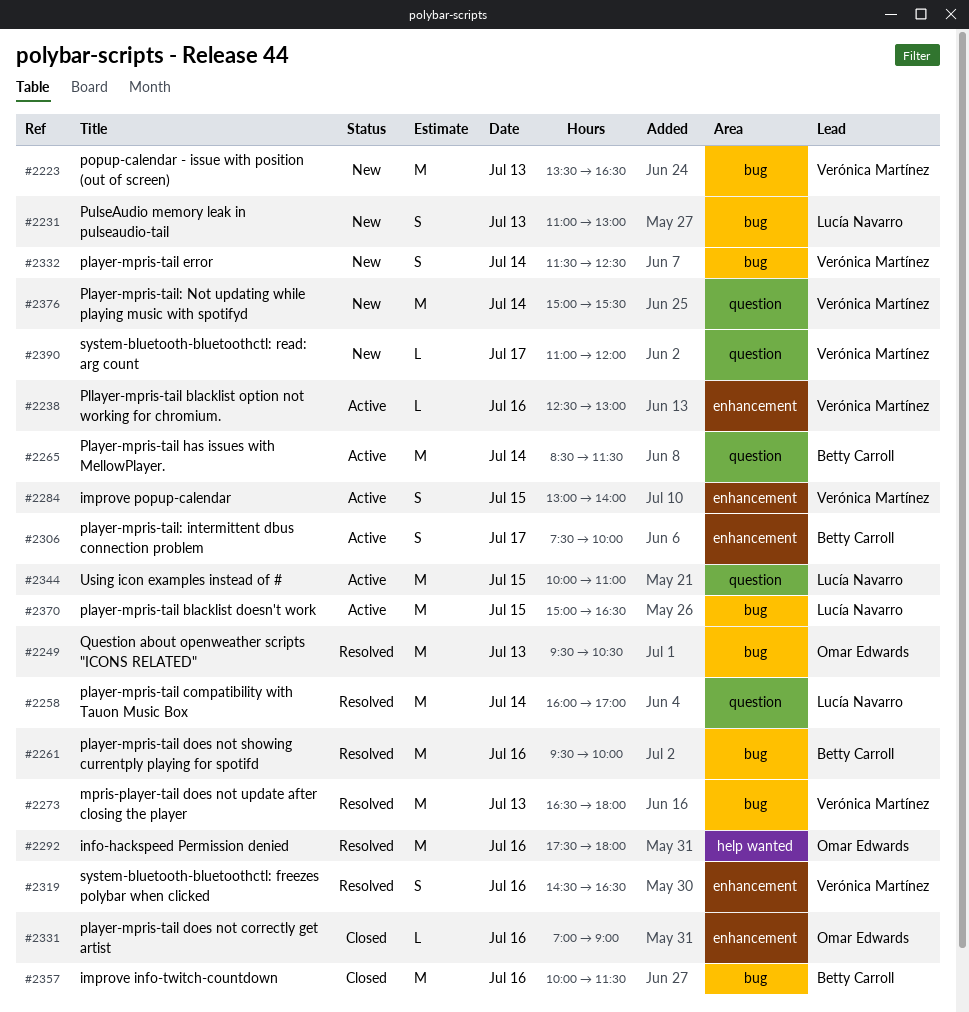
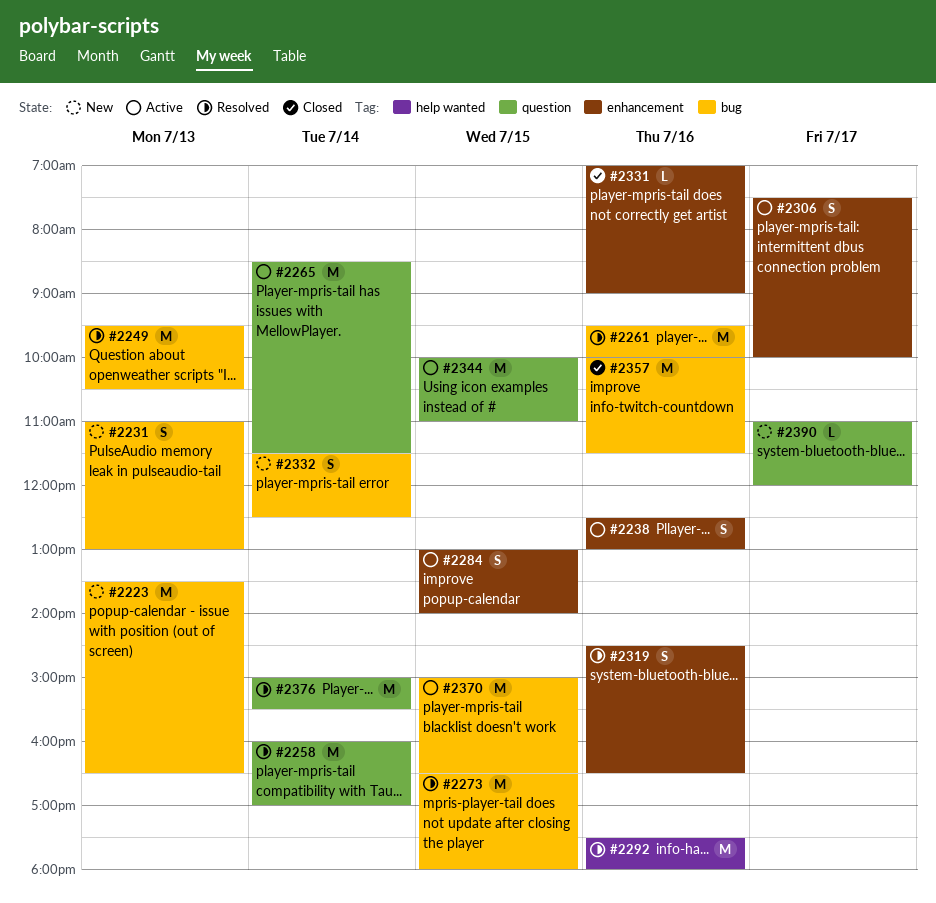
#2238, estimate: L -> S
#2273, day: Jul 13 -> Jul 15
#2376, status: New -> Resolved

